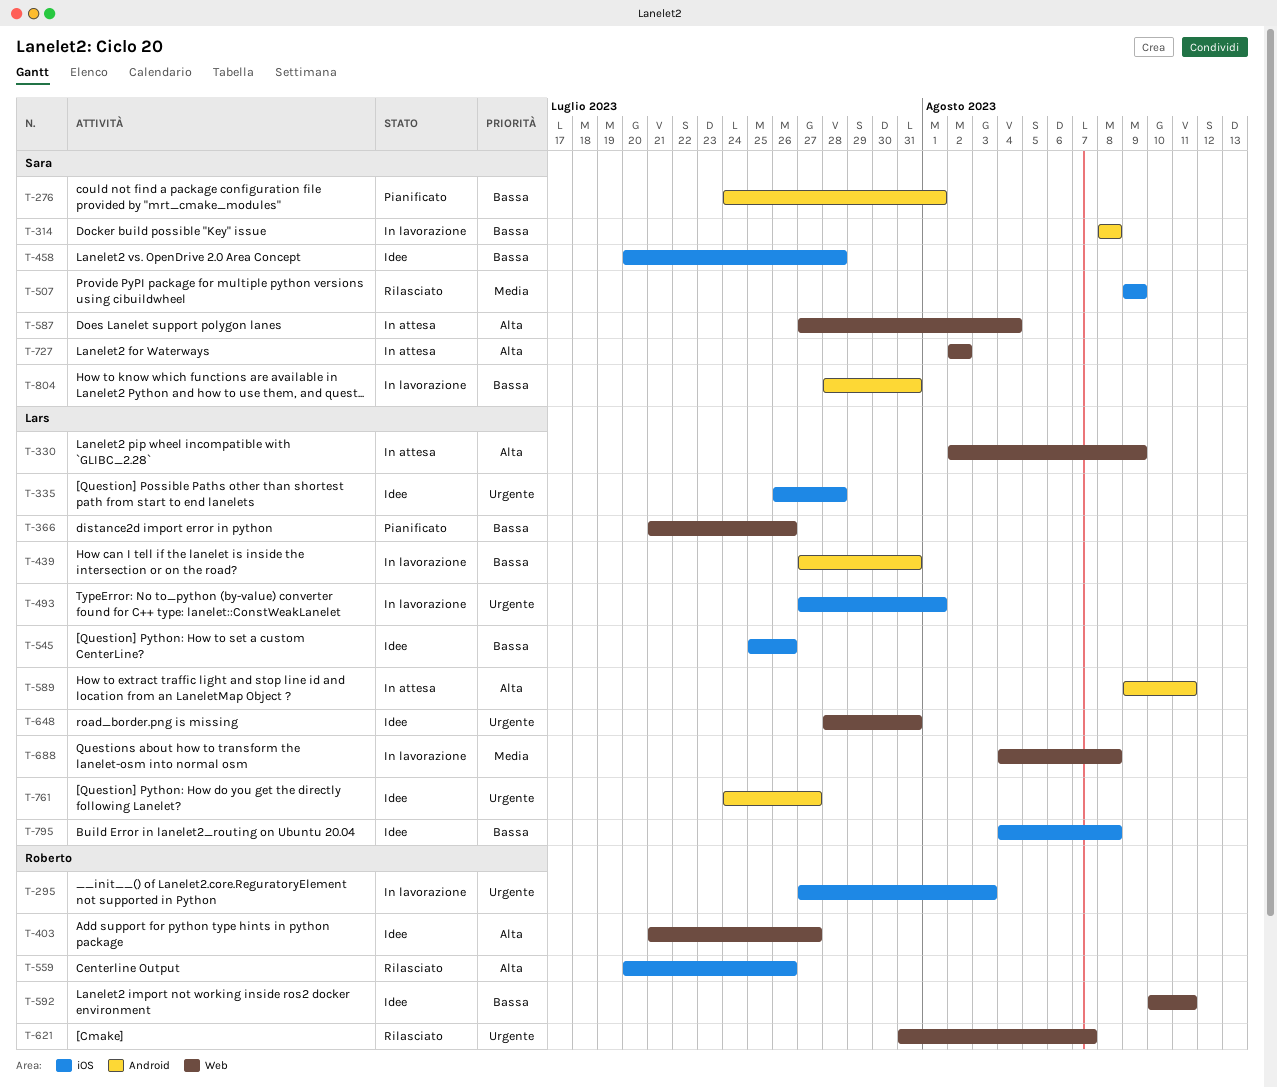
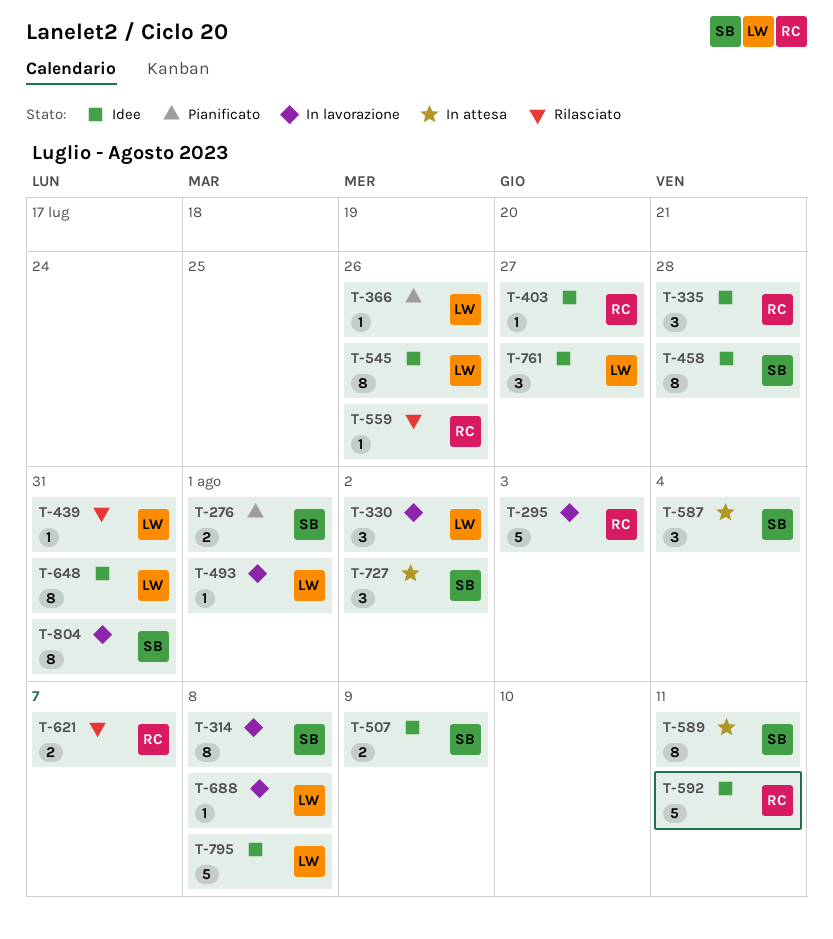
T-330, status: In attesa -> In lavorazione
T-330, due: Aug 9 -> Aug 2
T-335, owner: Lars -> Roberto
T-439, status: In lavorazione -> Rilasciato
T-507, status: Rilasciato -> Idee
T-589, owner: Lars -> Sara

